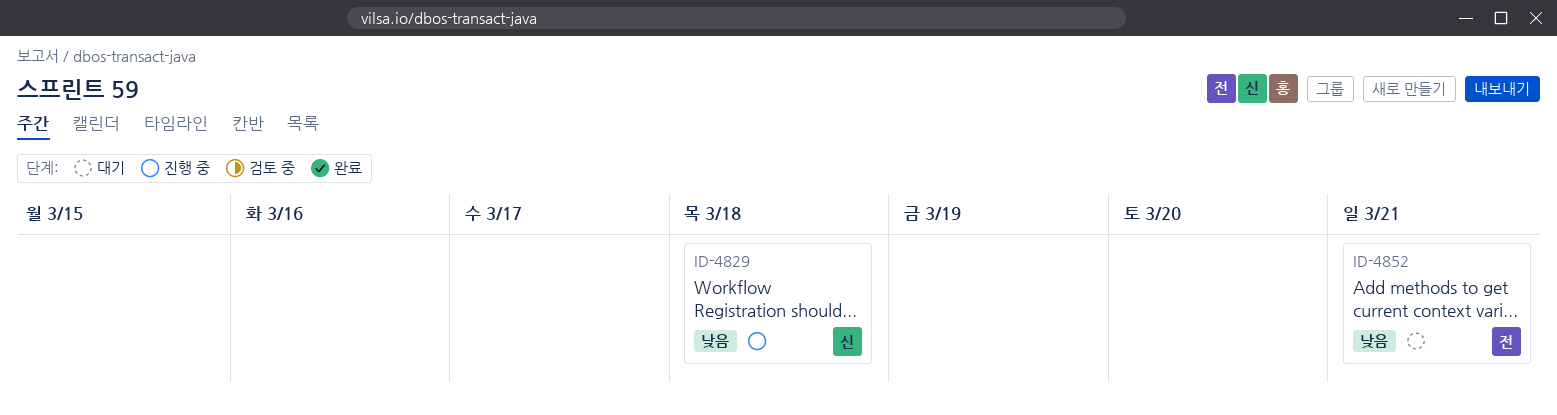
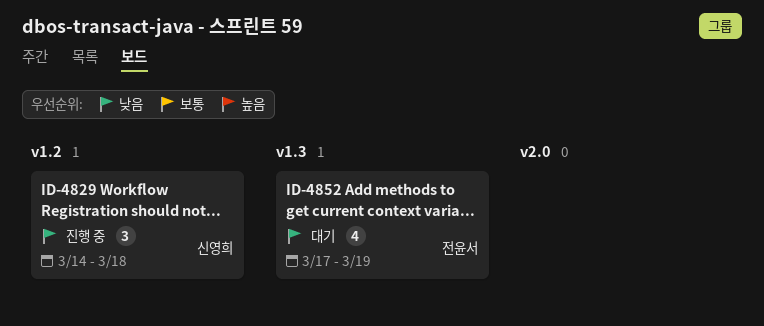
ID-4852, due: Mar 21 -> Mar 19

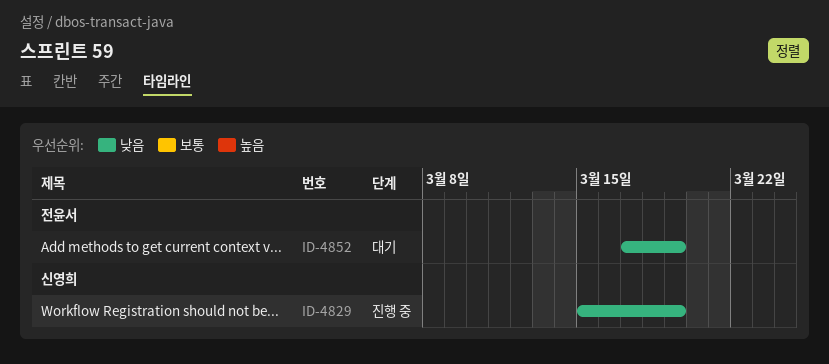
ID-4829, start: Mar 14 -> Mar 15
ID-4829, due: Mar 18 -> Mar 19

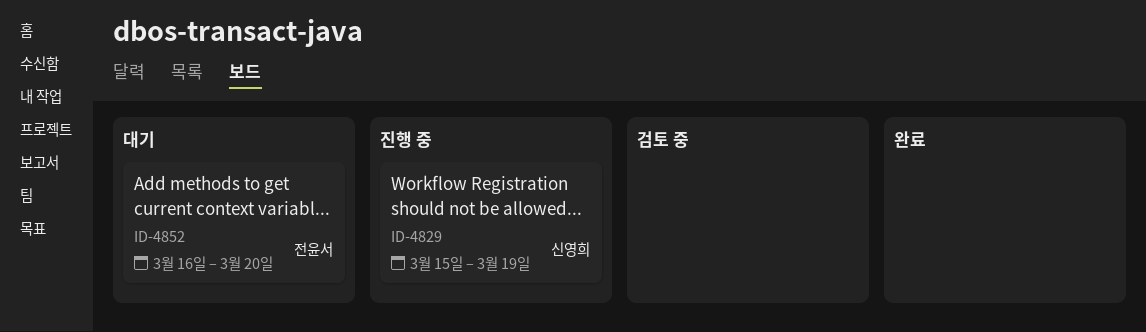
ID-4852, start: Mar 17 -> Mar 16
ID-4852, due: Mar 19 -> Mar 20

